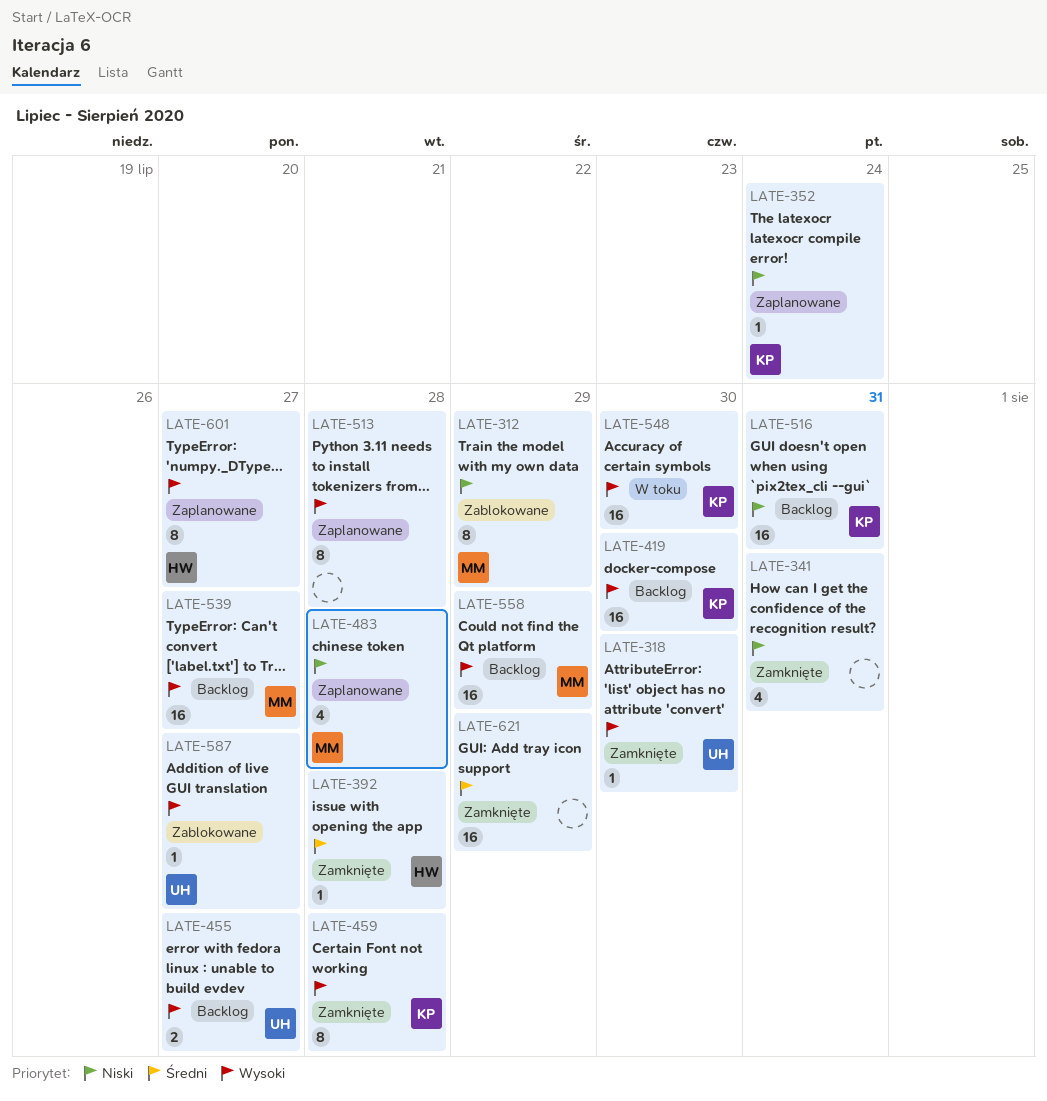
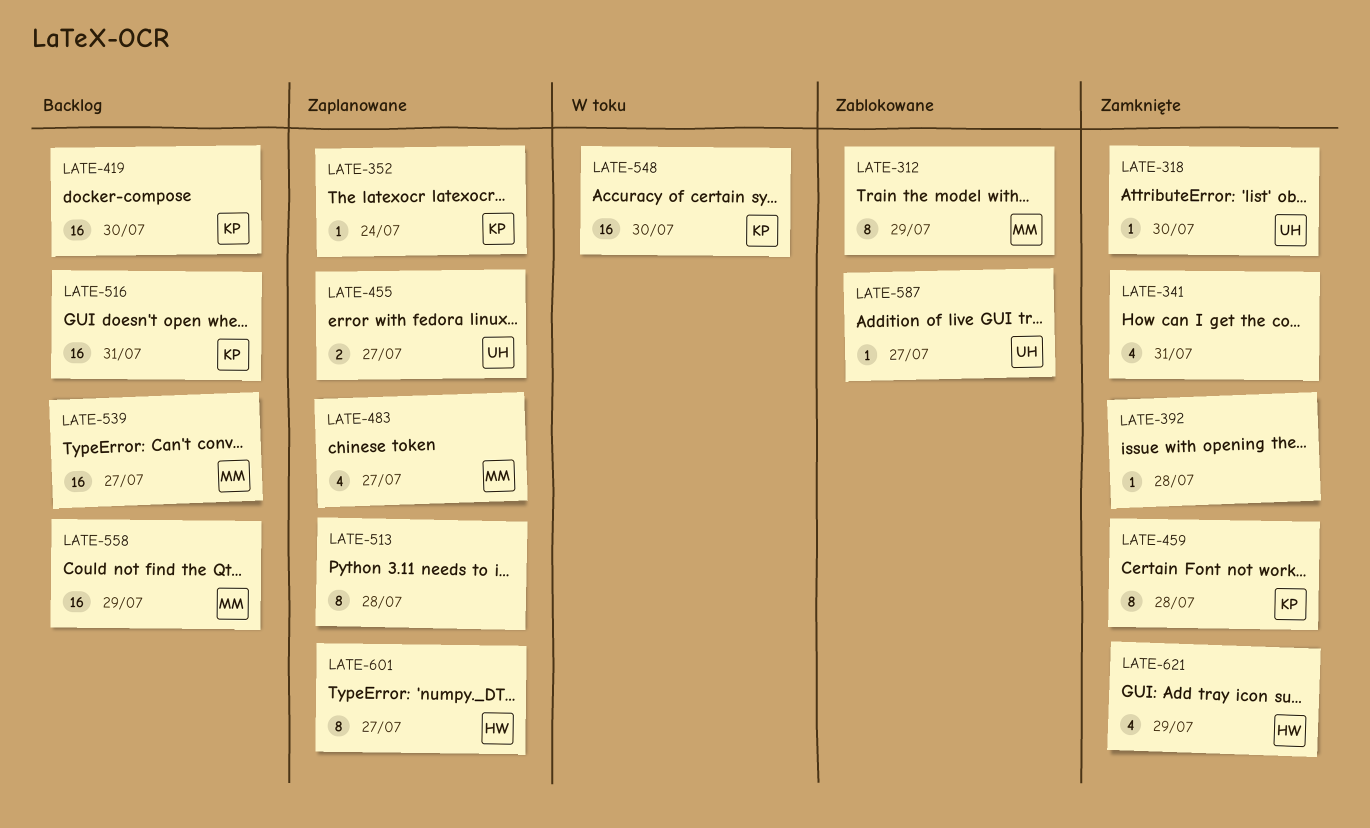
LATE-392, owner: HW -> none
LATE-455, status: Backlog -> Zaplanowane
LATE-483, due: Jul 28 -> Jul 27
LATE-621, owner: none -> HW
LATE-621, estimate: 16 -> 4

